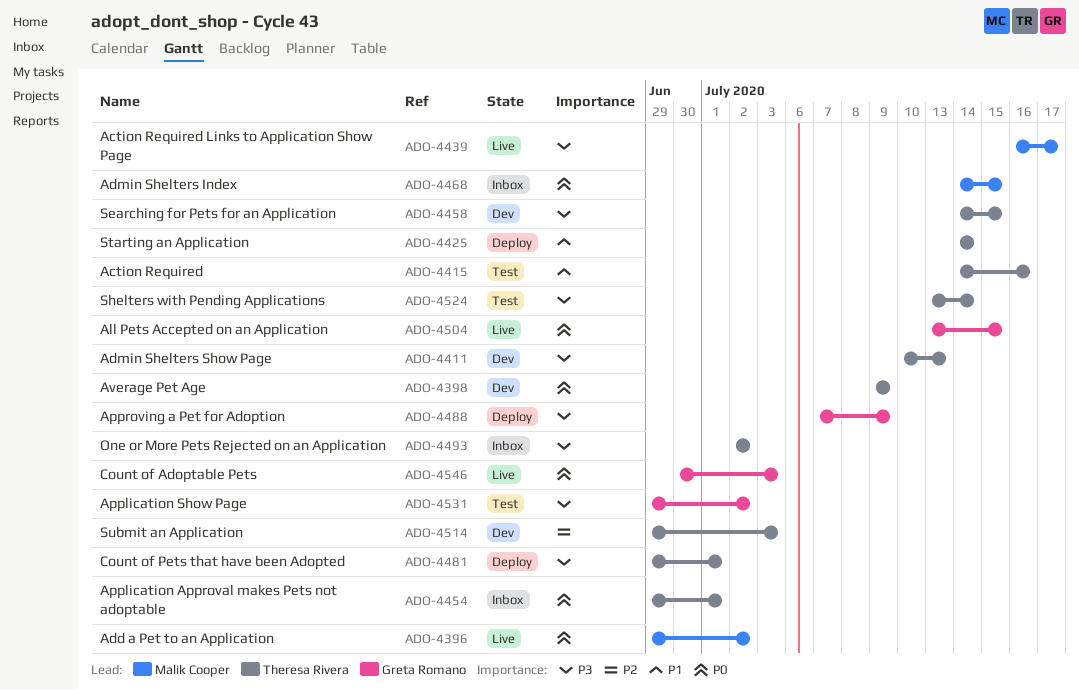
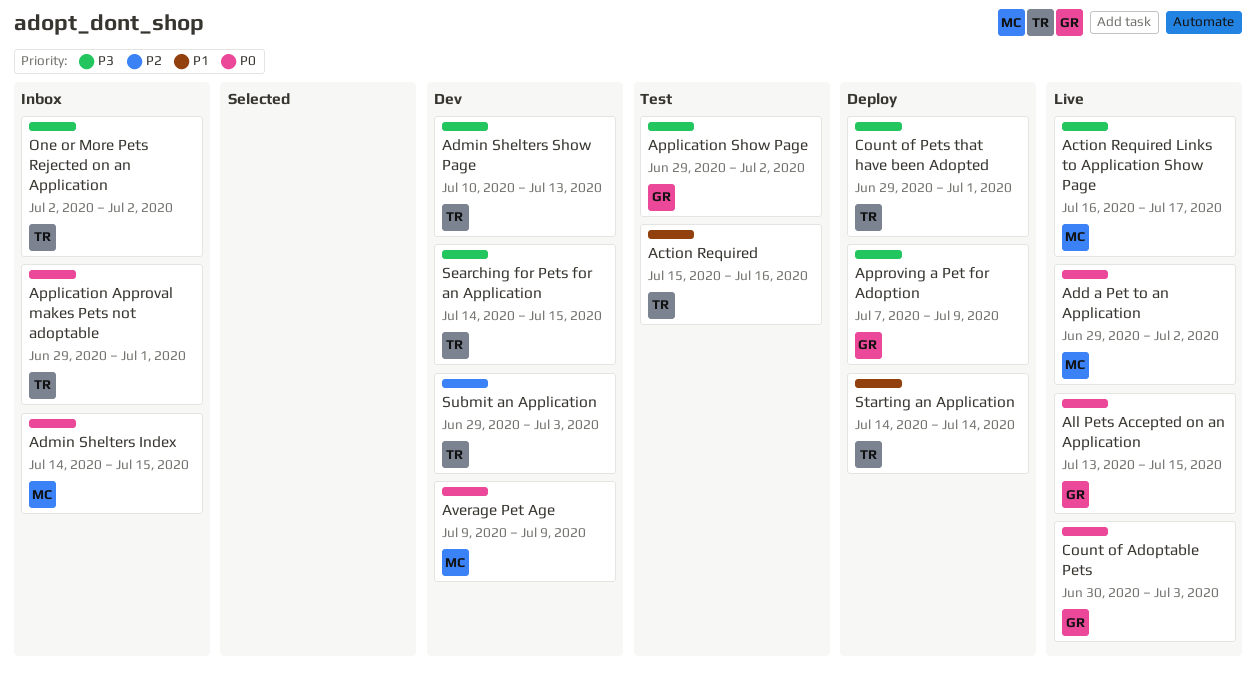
Action Required, start: Jul 14 -> Jul 15
Average Pet Age, owner: Theresa Rivera -> Malik Cooper
Shelters with Pending Applications: present -> none

